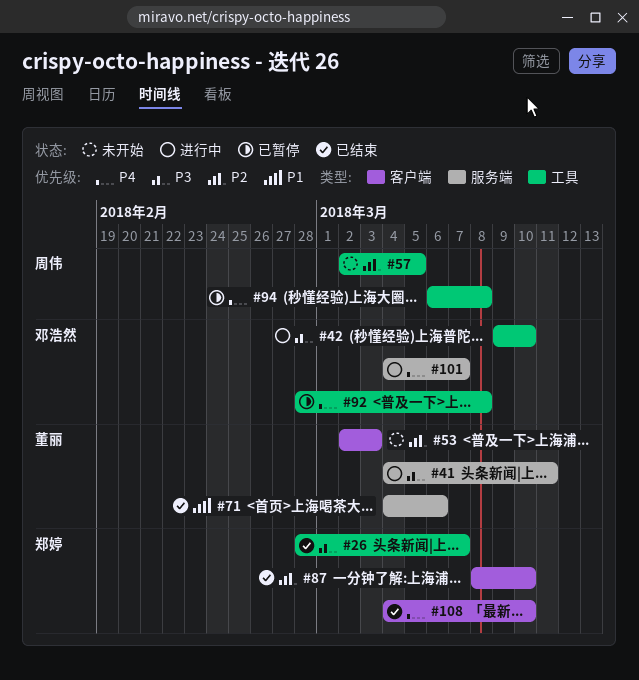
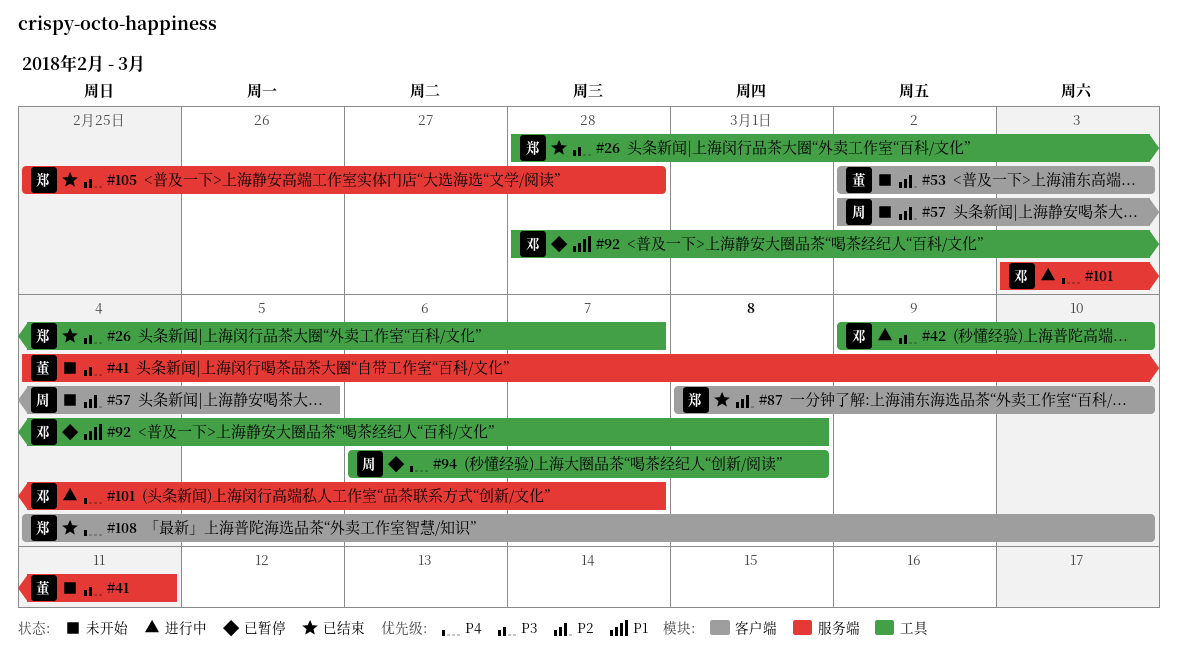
#41, status: 进行中 -> 未开始
#57, label: 工具 -> 客户端
#71: present -> none
#92, priority: P4 -> P1
#101, start: Mar 4 -> Mar 3
#105: none -> present

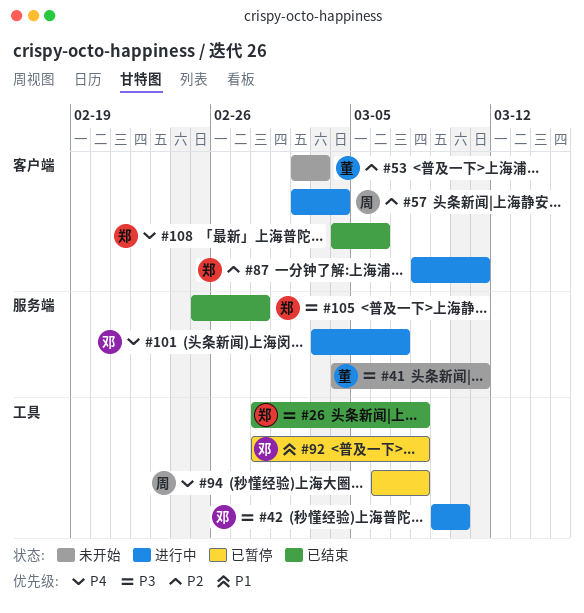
#26, due: Mar 7 -> Mar 8
#57, status: 未开始 -> 进行中
#57, due: Mar 5 -> Mar 4
#87, status: 已结束 -> 进行中
#87, due: Mar 10 -> Mar 11
#108, due: Mar 10 -> Mar 6

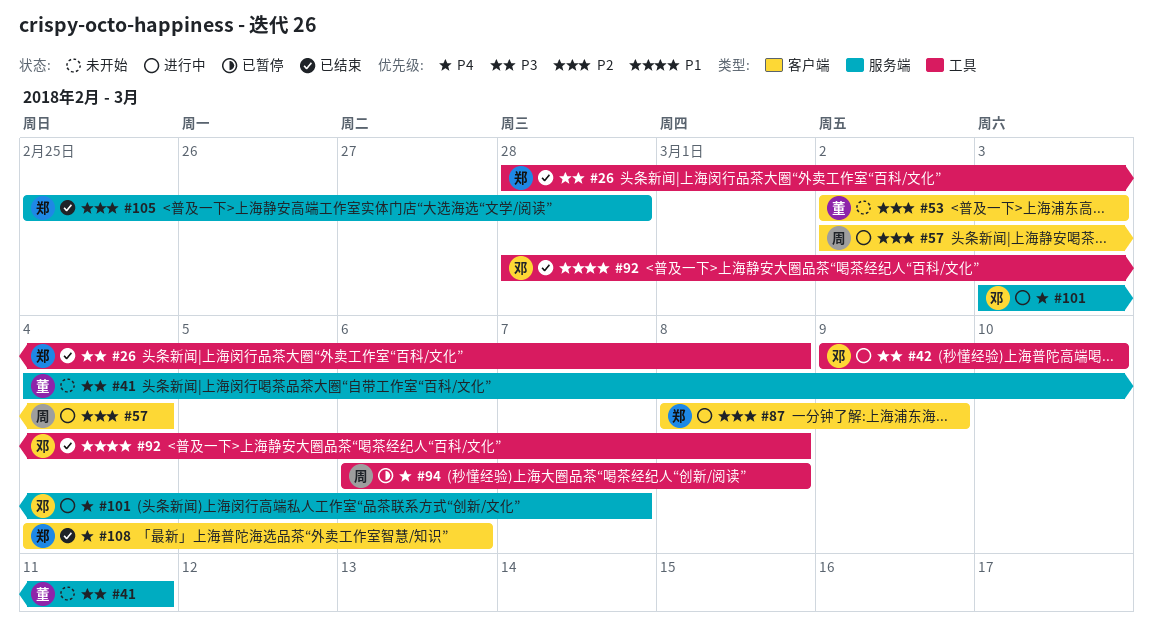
#87, due: Mar 11 -> Mar 9
#92, status: 已暂停 -> 已结束
#105, priority: P3 -> P2

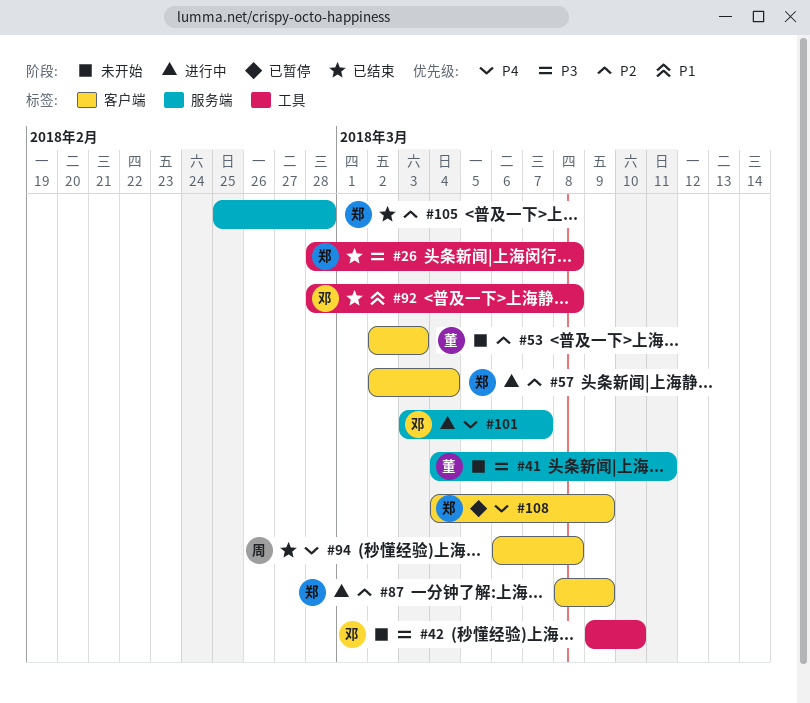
#42, status: 进行中 -> 未开始
#57, owner: 周 -> 郑
#94, status: 已暂停 -> 已结束
#94, label: 工具 -> 客户端
#108, status: 已结束 -> 已暂停
#108, due: Mar 6 -> Mar 9

